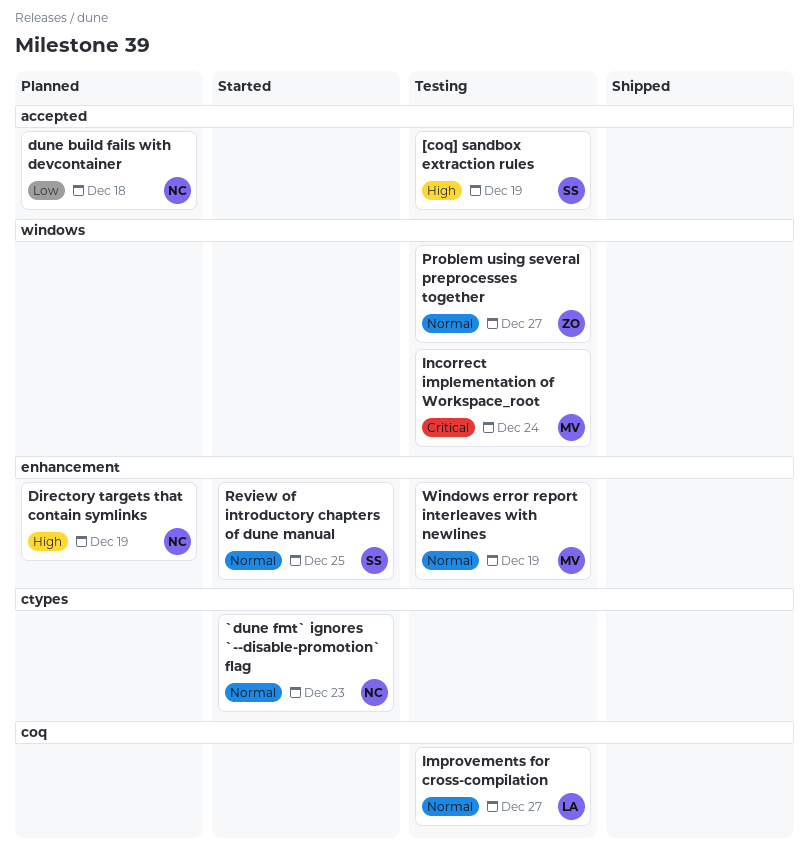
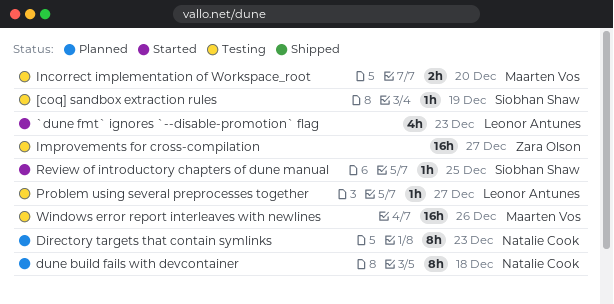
`dune fmt` ignores `--disable-promotion` flag, owner: Natalie Cook -> Leonor Antunes
Directory targets that contain symlinks, due: Dec 19 -> Dec 23
Improvements for cross-compilation, owner: Leonor Antunes -> Zara Olson
Incorrect implementation of Workspace_root, due: Dec 24 -> Dec 20
Problem using several preprocesses together, owner: Zara Olson -> Leonor Antunes
Windows error report interleaves with newlines, due: Dec 19 -> Dec 26

